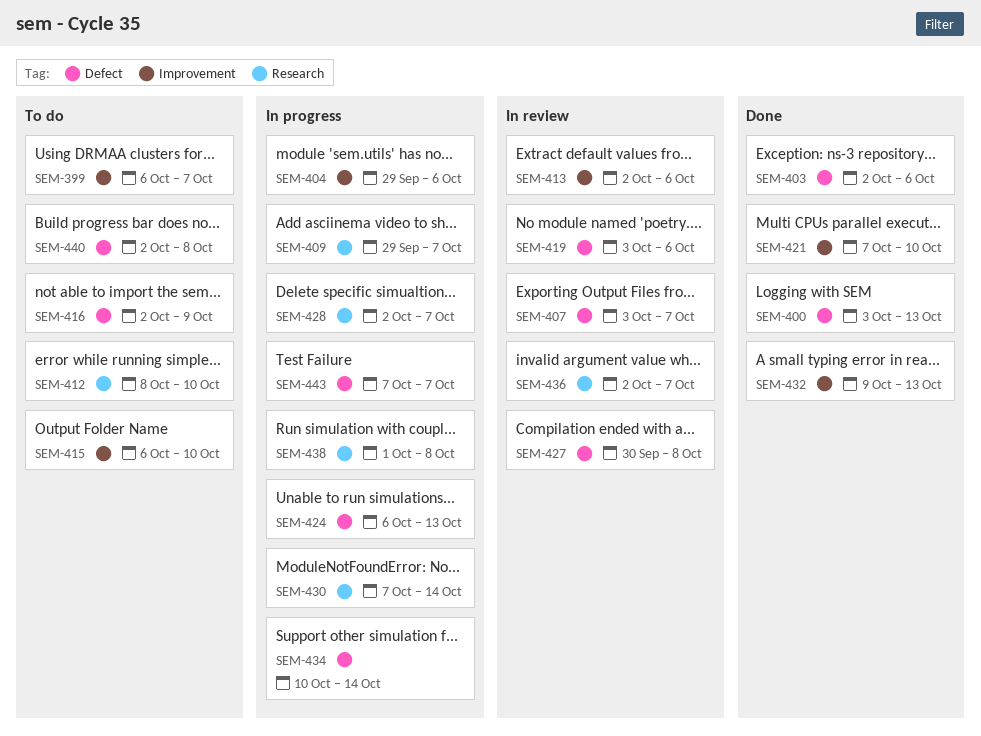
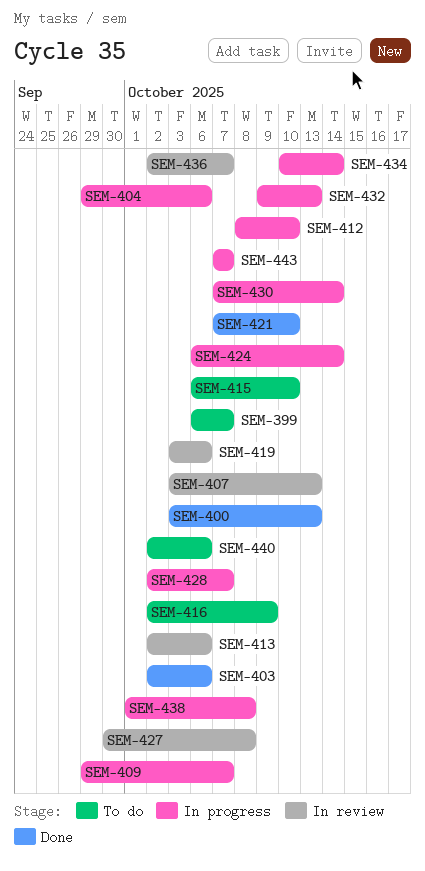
SEM-407, due: Oct 7 -> Oct 13
SEM-412, status: To do -> In progress
SEM-424, due: Oct 13 -> Oct 14
SEM-432, status: Done -> In progress
SEM-440, due: Oct 8 -> Oct 6

